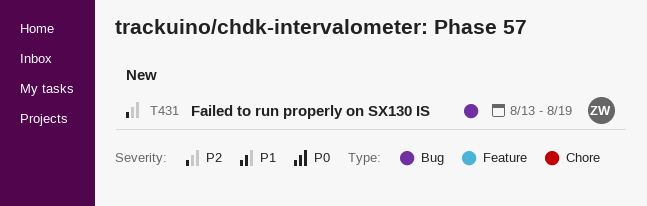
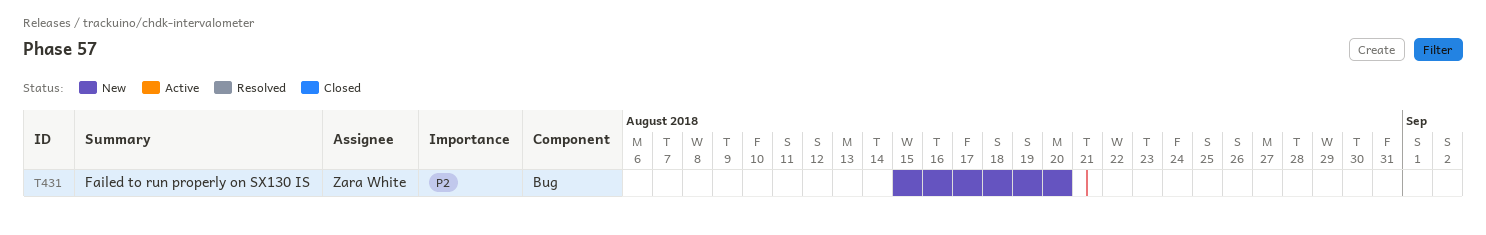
T431, start: Aug 13 -> Aug 15
T431, due: Aug 19 -> Aug 20

